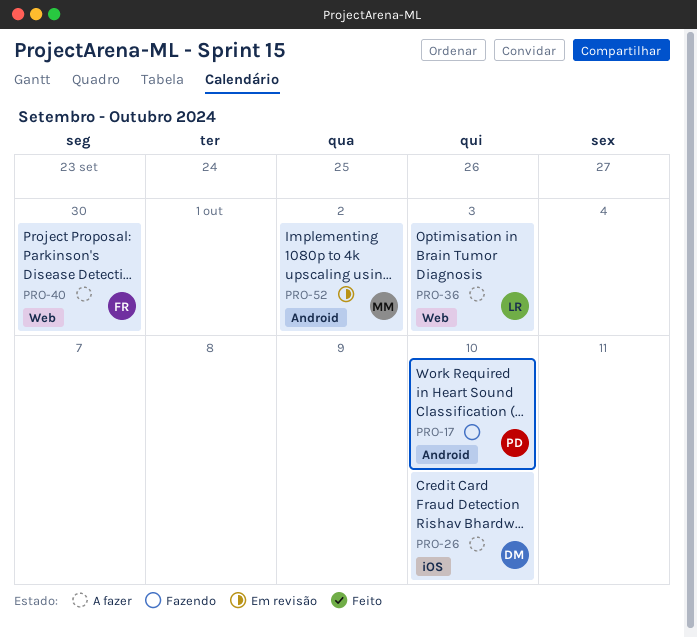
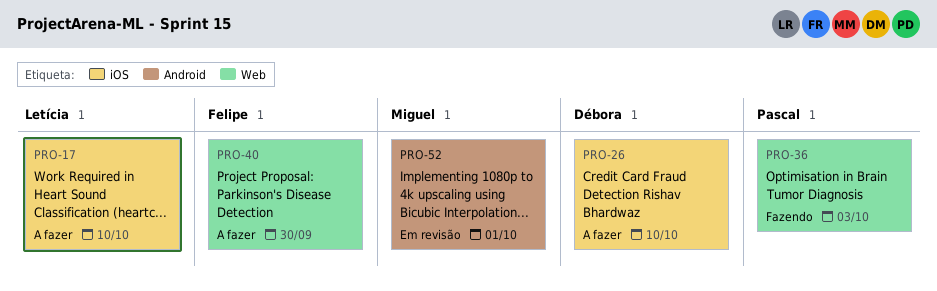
PRO-17, status: Fazendo -> A fazer
PRO-17, owner: Pascal -> Letícia
PRO-17, label: Android -> iOS
PRO-36, status: A fazer -> Fazendo
PRO-36, owner: Letícia -> Pascal
PRO-52, due: Oct 2 -> Oct 1

